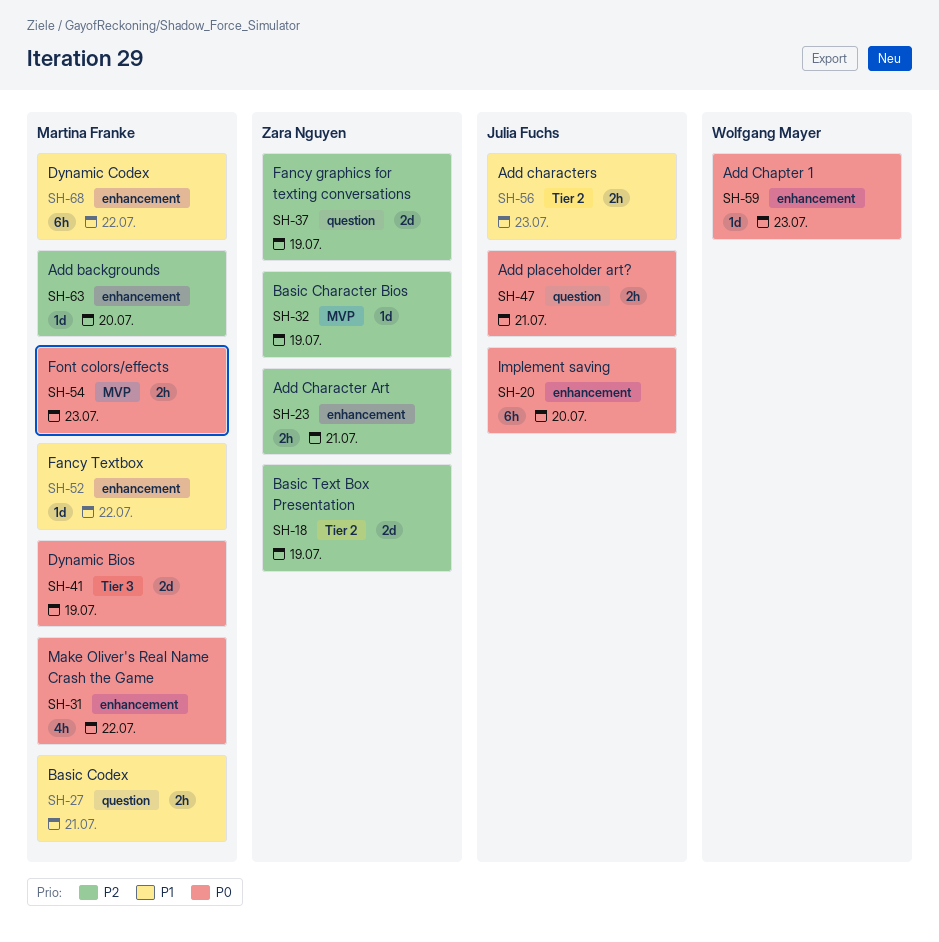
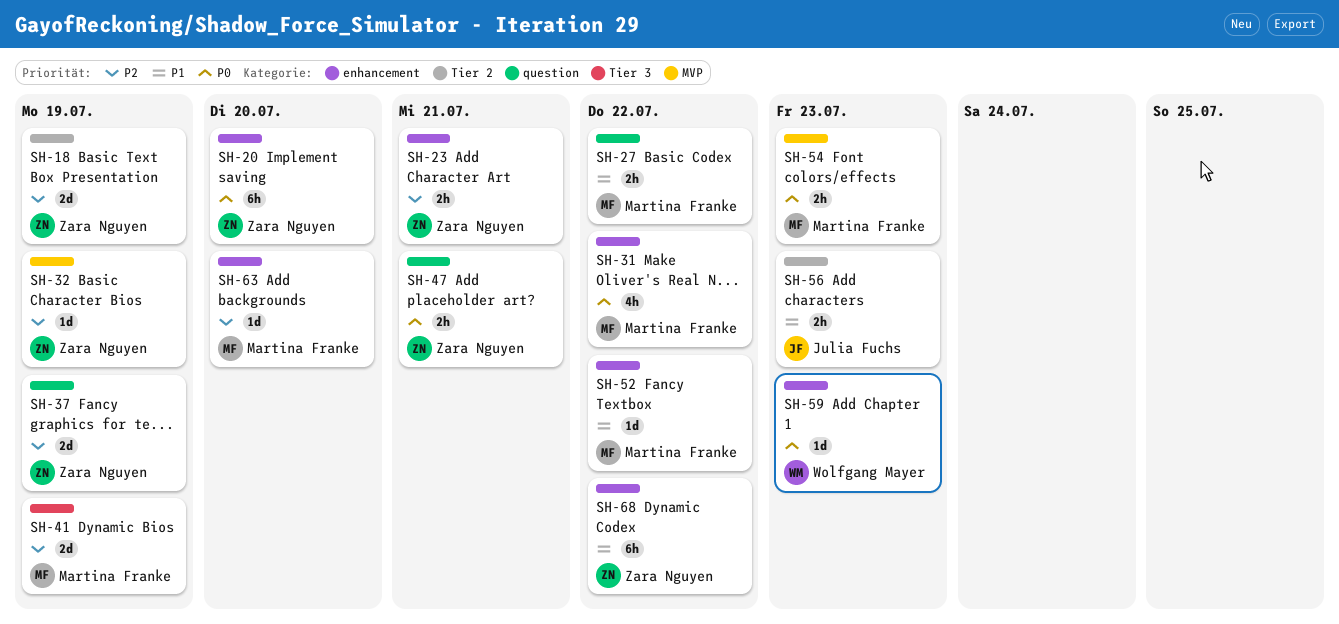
SH-20, owner: Julia Fuchs -> Zara Nguyen
SH-27, due: Jul 21 -> Jul 22
SH-41, priority: P0 -> P2
SH-47, owner: Julia Fuchs -> Zara Nguyen
SH-68, owner: Martina Franke -> Zara Nguyen

